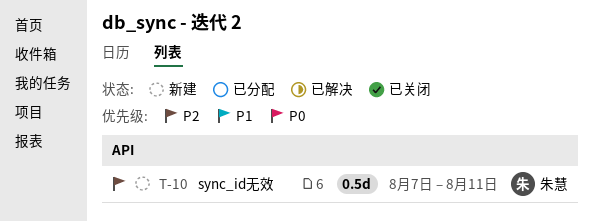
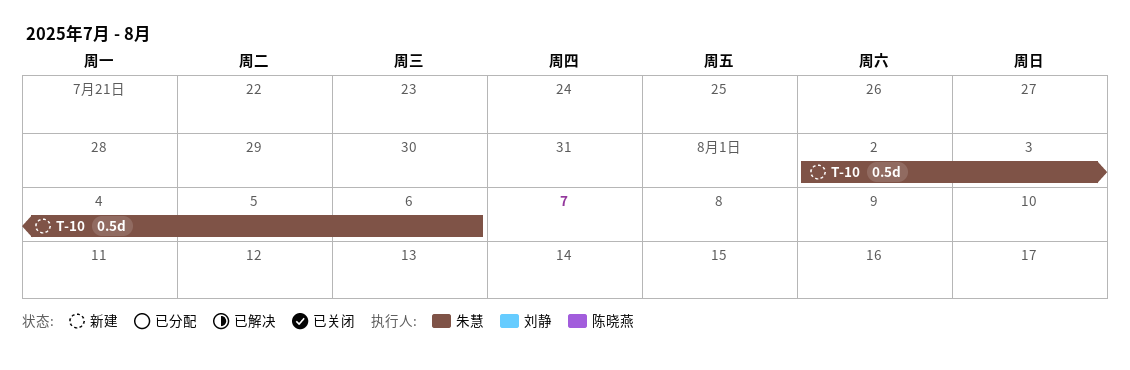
T-10, start: Aug 7 -> Aug 2
T-10, due: Aug 11 -> Aug 6

